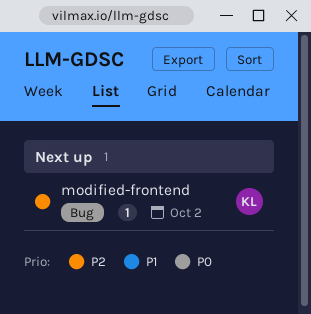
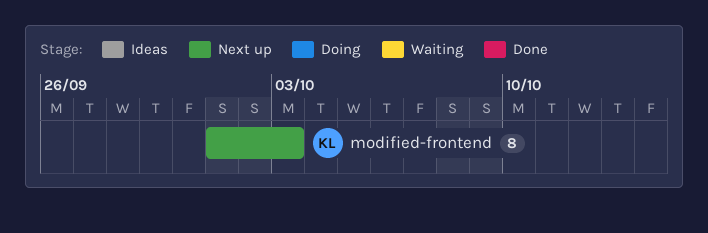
modified-frontend, estimate: 1 -> 8
modified-frontend, due: Oct 2 -> Oct 3

